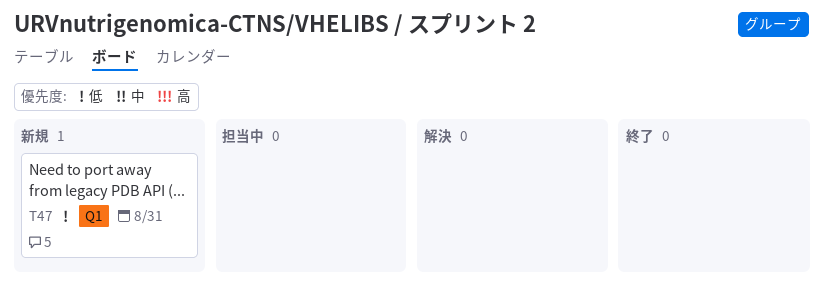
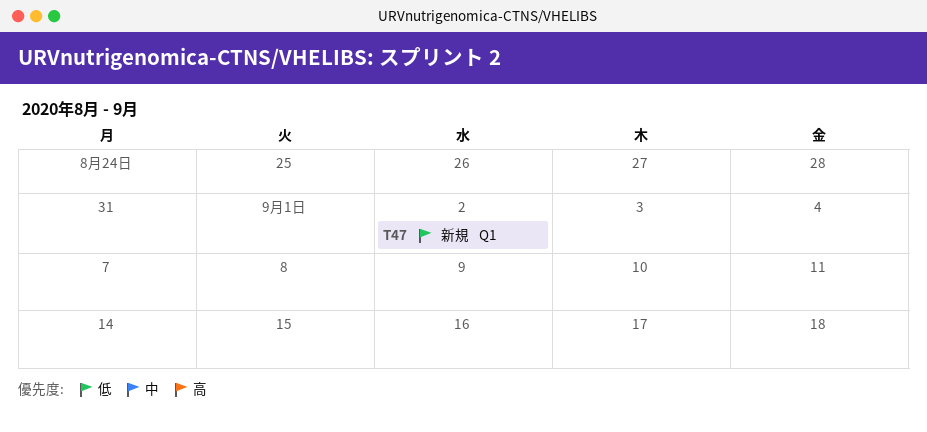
T47, due: Aug 31 -> Sep 2

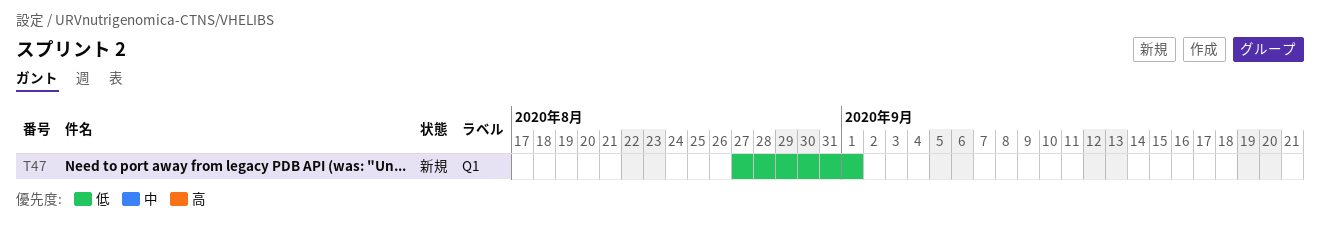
T47, due: Sep 2 -> Sep 1

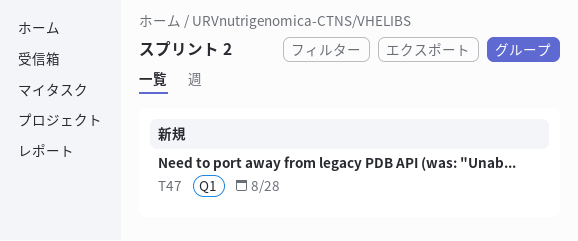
T47, due: Sep 1 -> Aug 28

